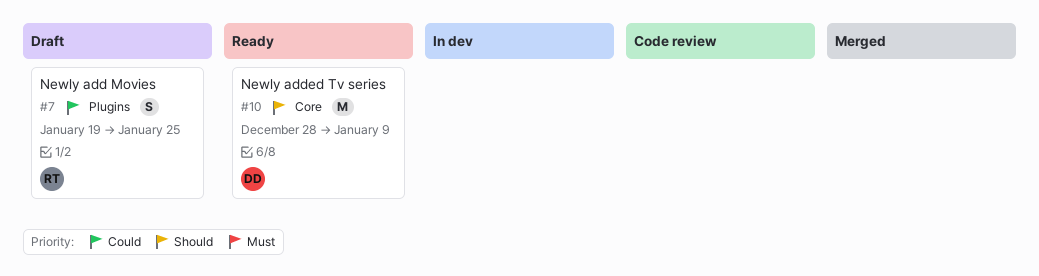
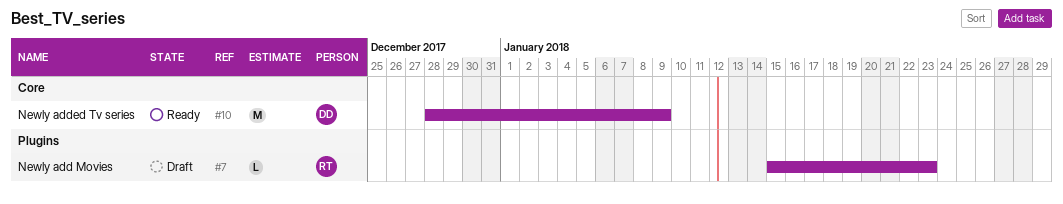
#7, estimate: S -> L
#7, start: Jan 19 -> Jan 15
#7, due: Jan 25 -> Jan 23

